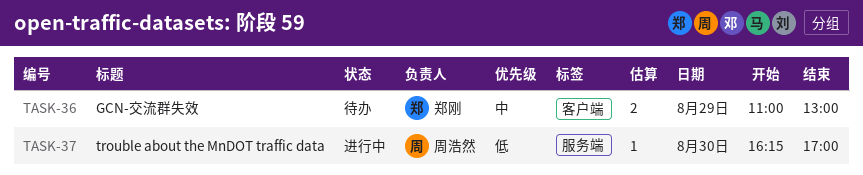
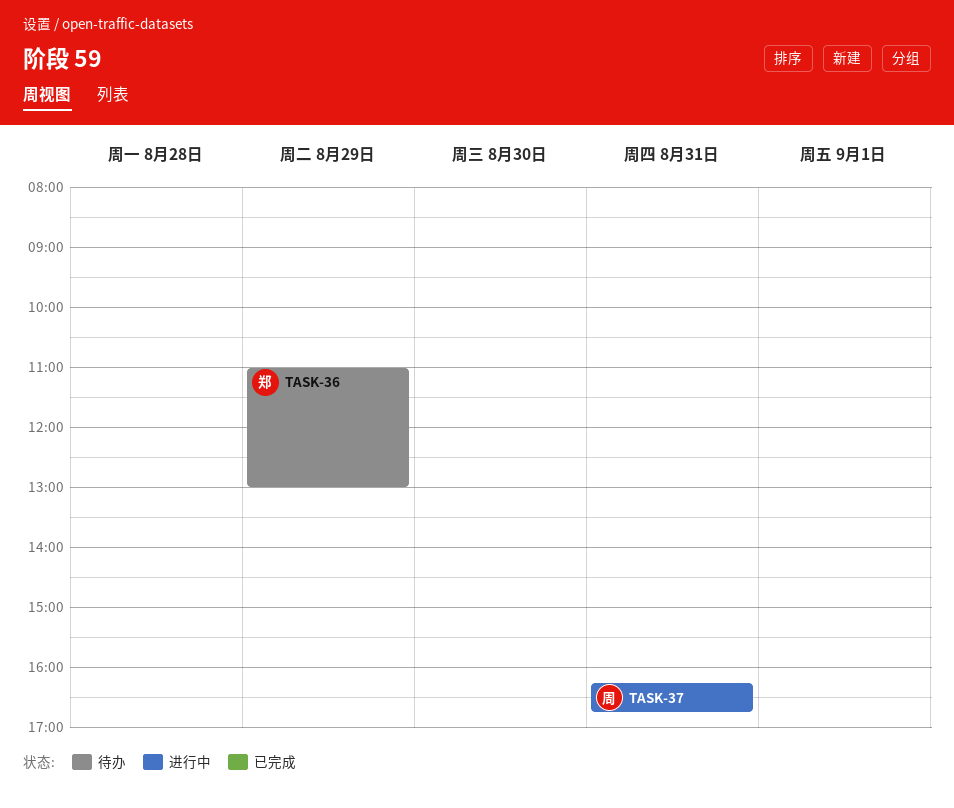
TASK-37, day: Aug 30 -> Aug 31
TASK-37, ends: 17:00 -> 16:45

